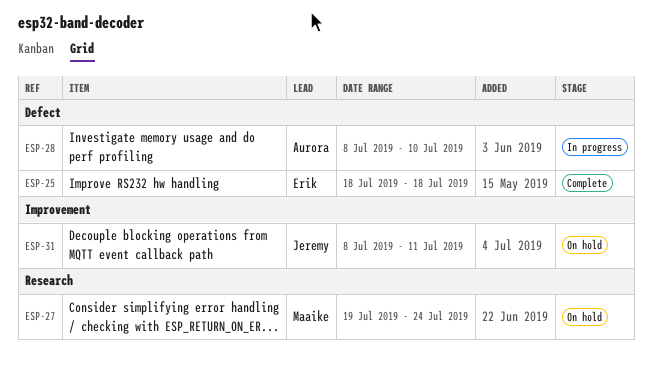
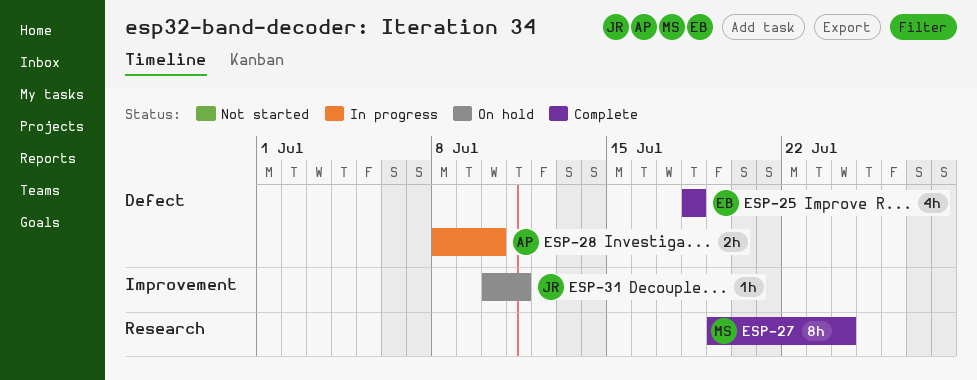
ESP-27, status: On hold -> Complete
ESP-31, start: Jul 8 -> Jul 10

